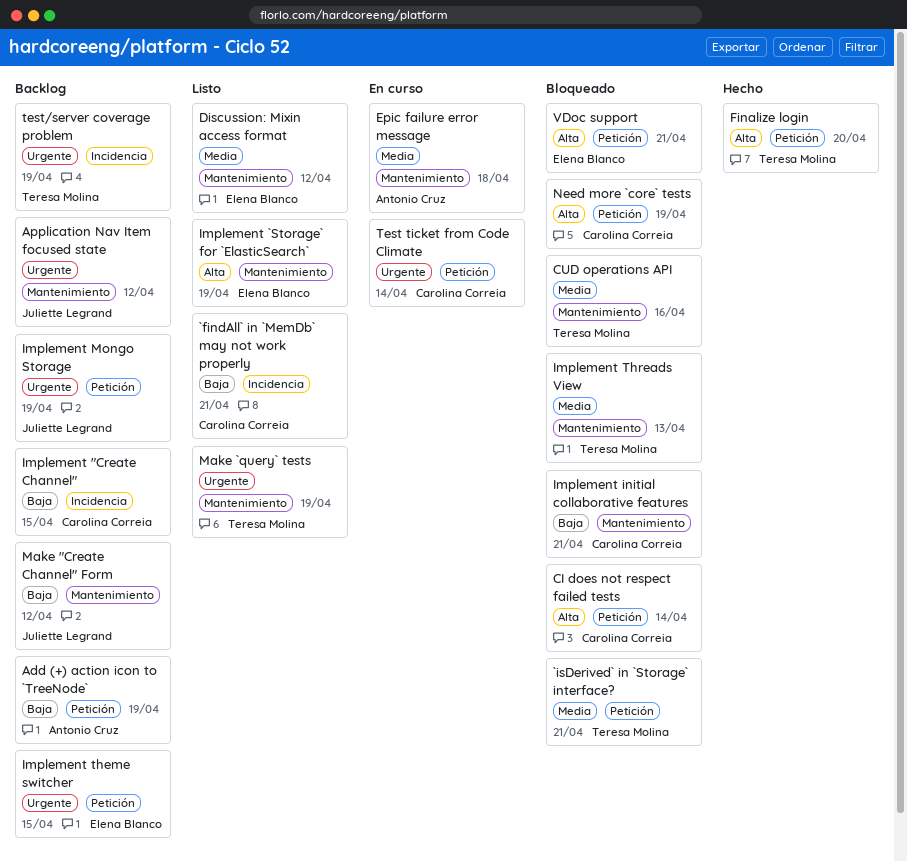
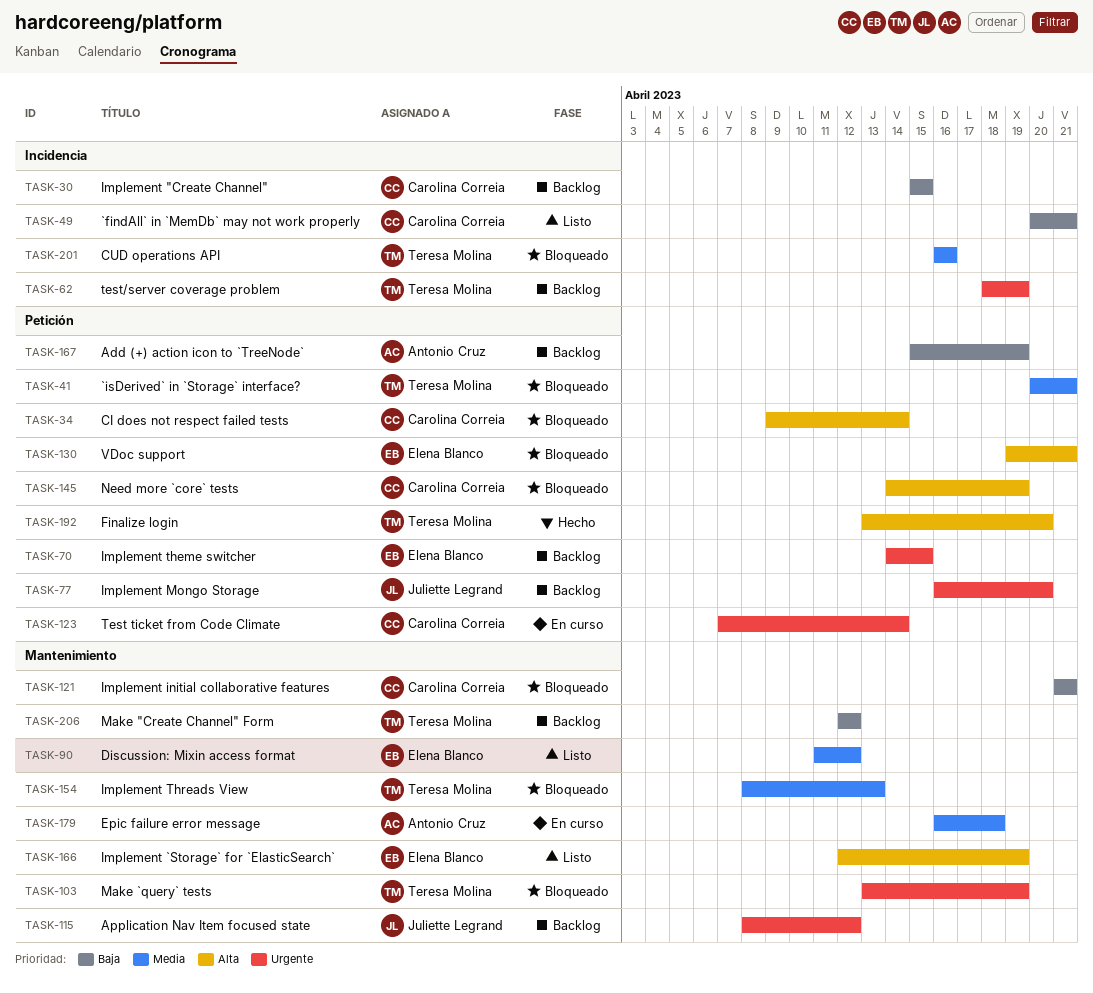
CUD operations API, label: Mantenimiento -> Incidencia
Implement Mongo Storage, due: Apr 19 -> Apr 20
Make "Create Channel" Form, owner: Juliette Legrand -> Teresa Molina
Make `query` tests, status: Listo -> Bloqueado

